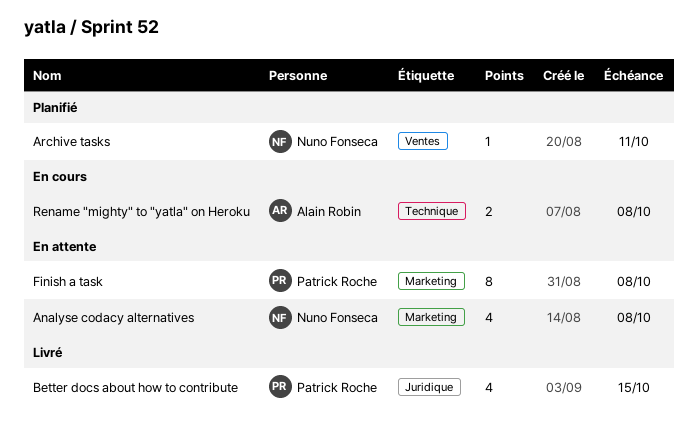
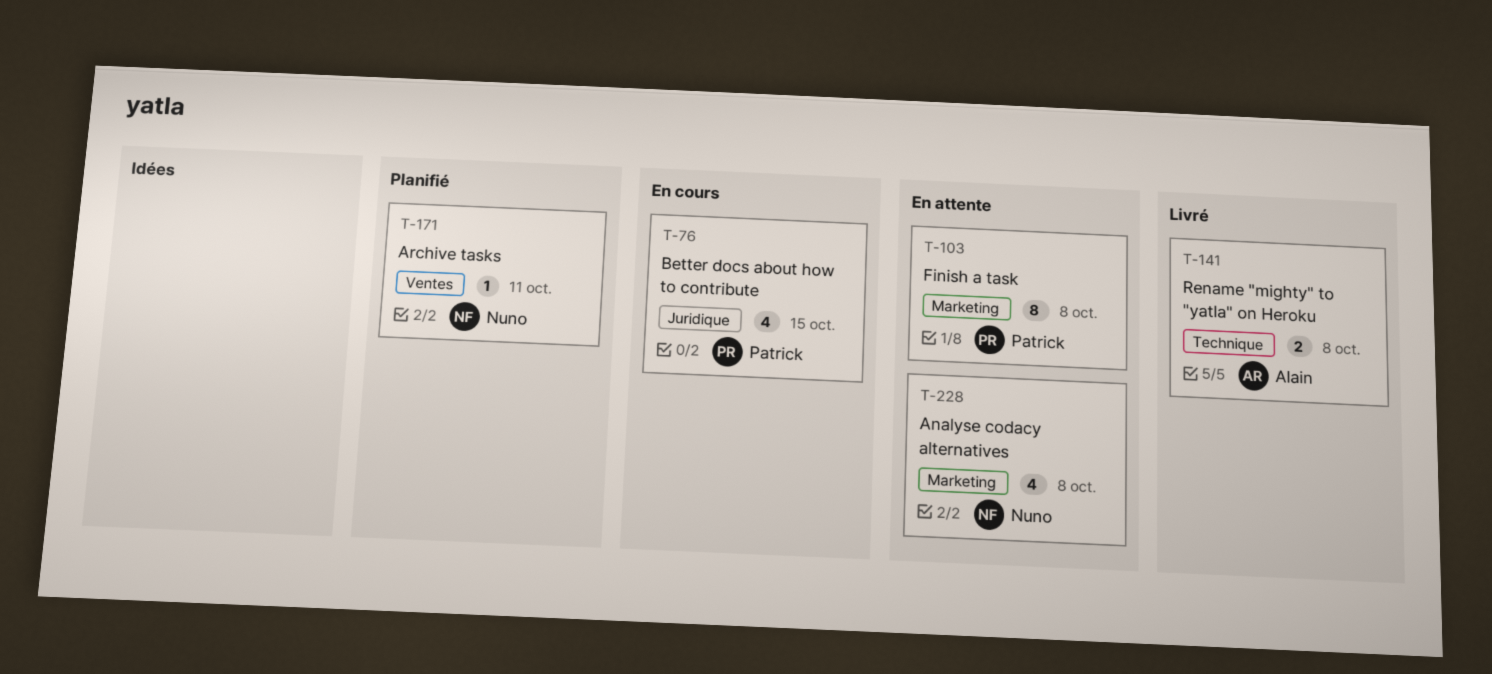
Better docs about how to contribute, status: Livré -> En cours
Rename "mighty" to "yatla" on Heroku, status: En cours -> Livré

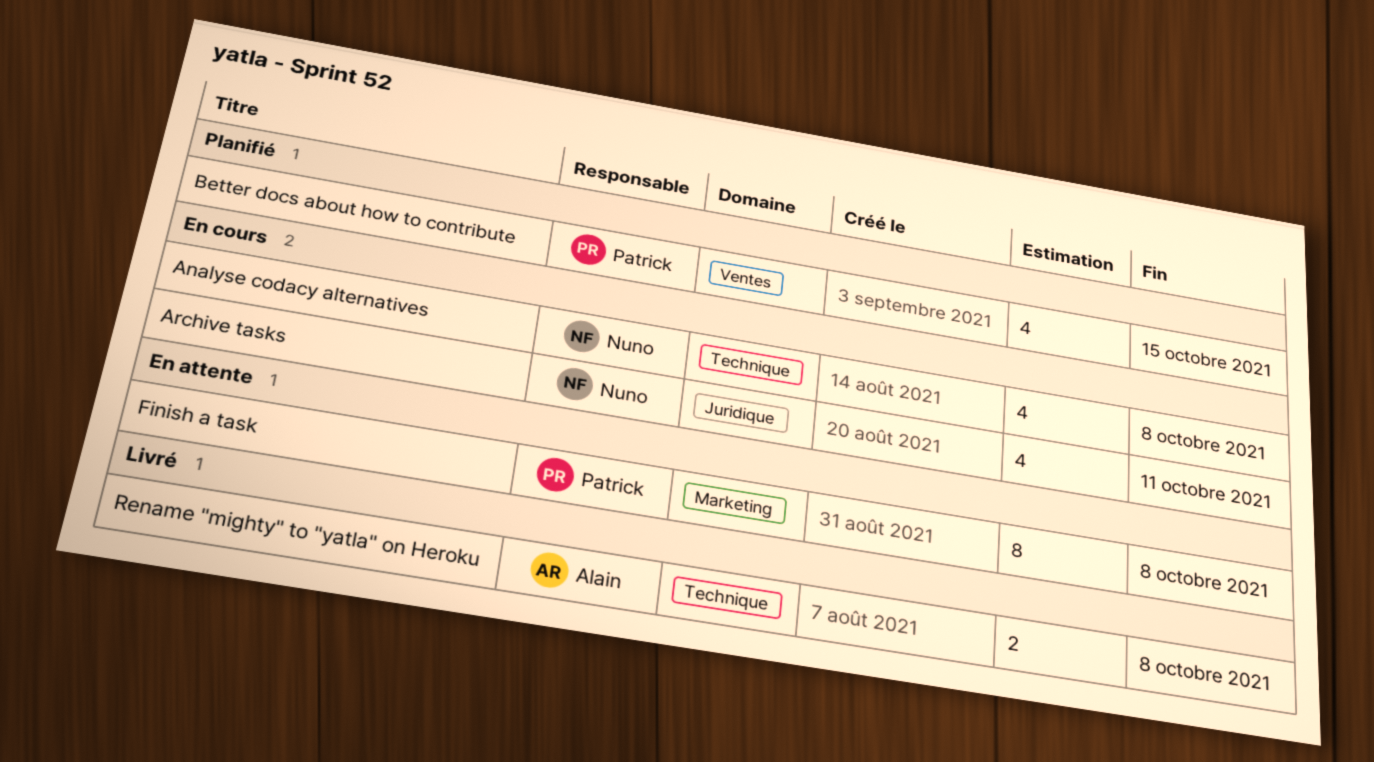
Analyse codacy alternatives, status: En attente -> En cours
Analyse codacy alternatives, label: Marketing -> Technique
Archive tasks, status: Planifié -> En cours
Archive tasks, label: Ventes -> Juridique
Archive tasks, estimate: 1 -> 4
Better docs about how to contribute, status: En cours -> Planifié
Better docs about how to contribute, label: Juridique -> Ventes

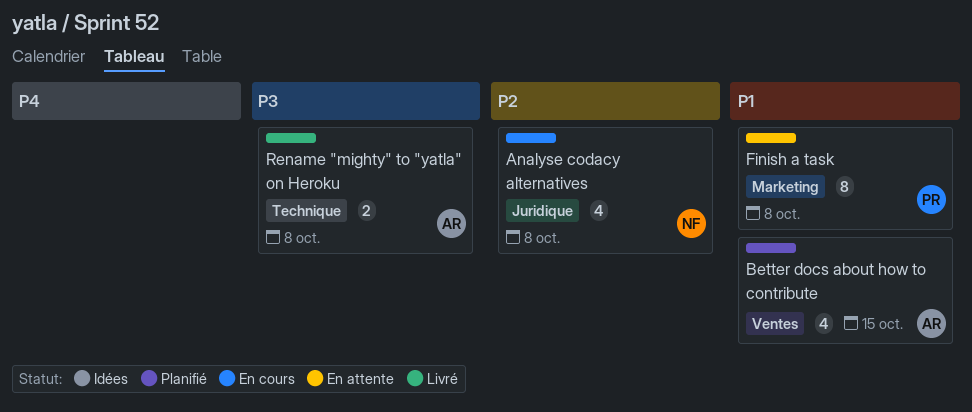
Analyse codacy alternatives, label: Technique -> Juridique
Archive tasks: present -> none
Better docs about how to contribute, owner: Patrick -> Alain

